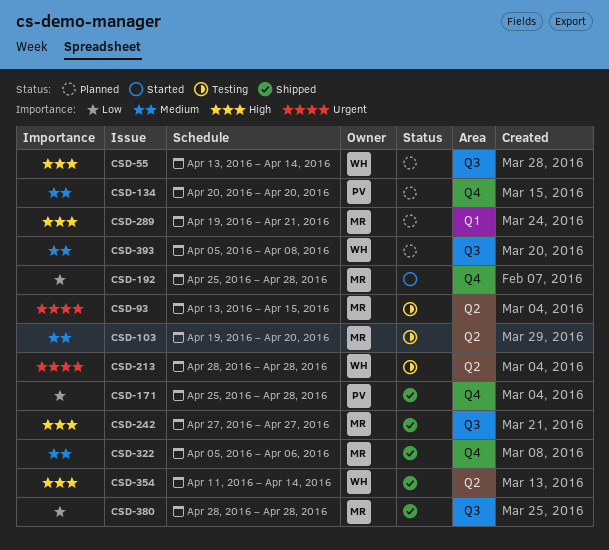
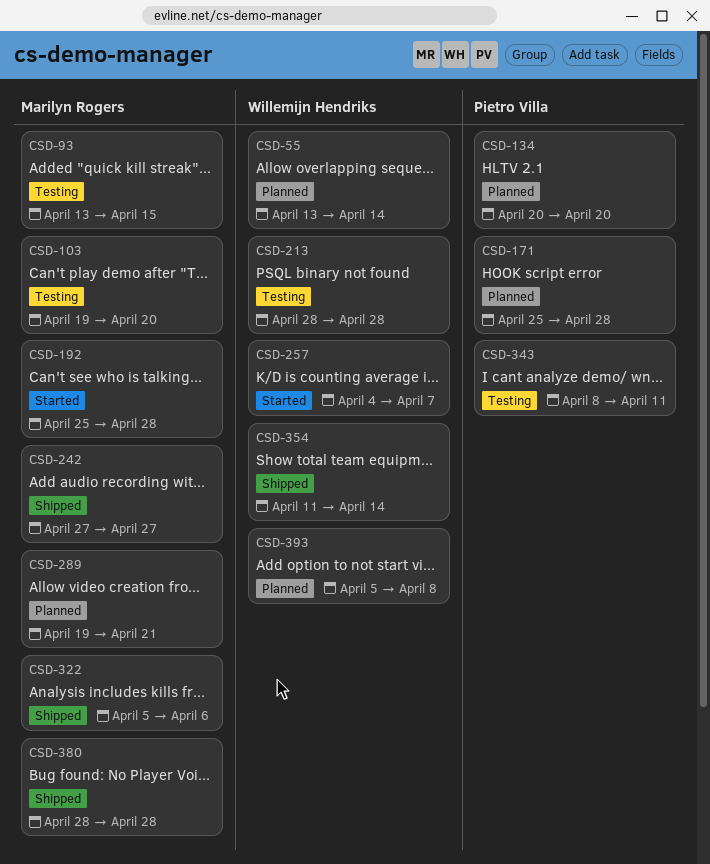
CSD-171, status: Shipped -> Planned
CSD-257: none -> present
CSD-343: none -> present

